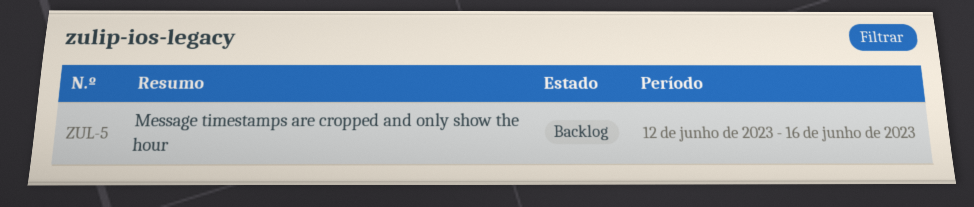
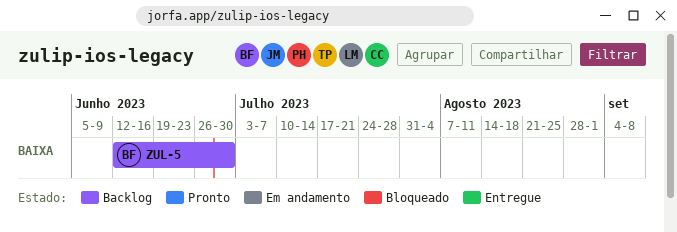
ZUL-5, due: Jun 16 -> Jun 30

